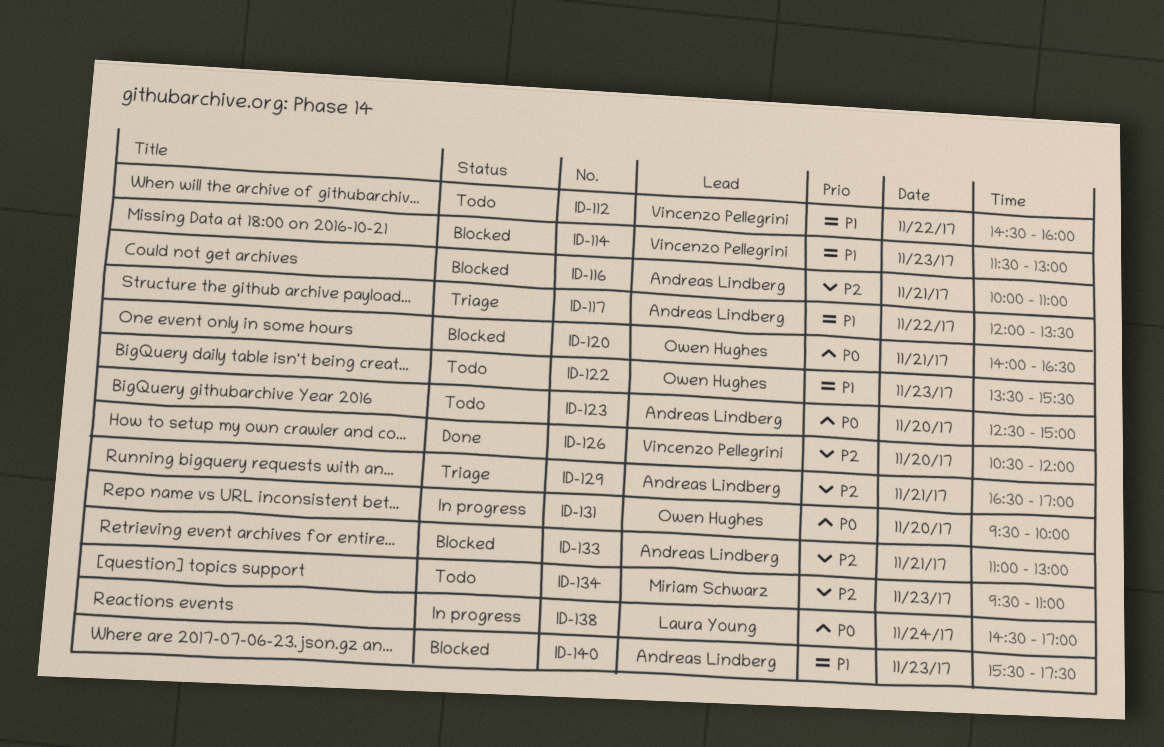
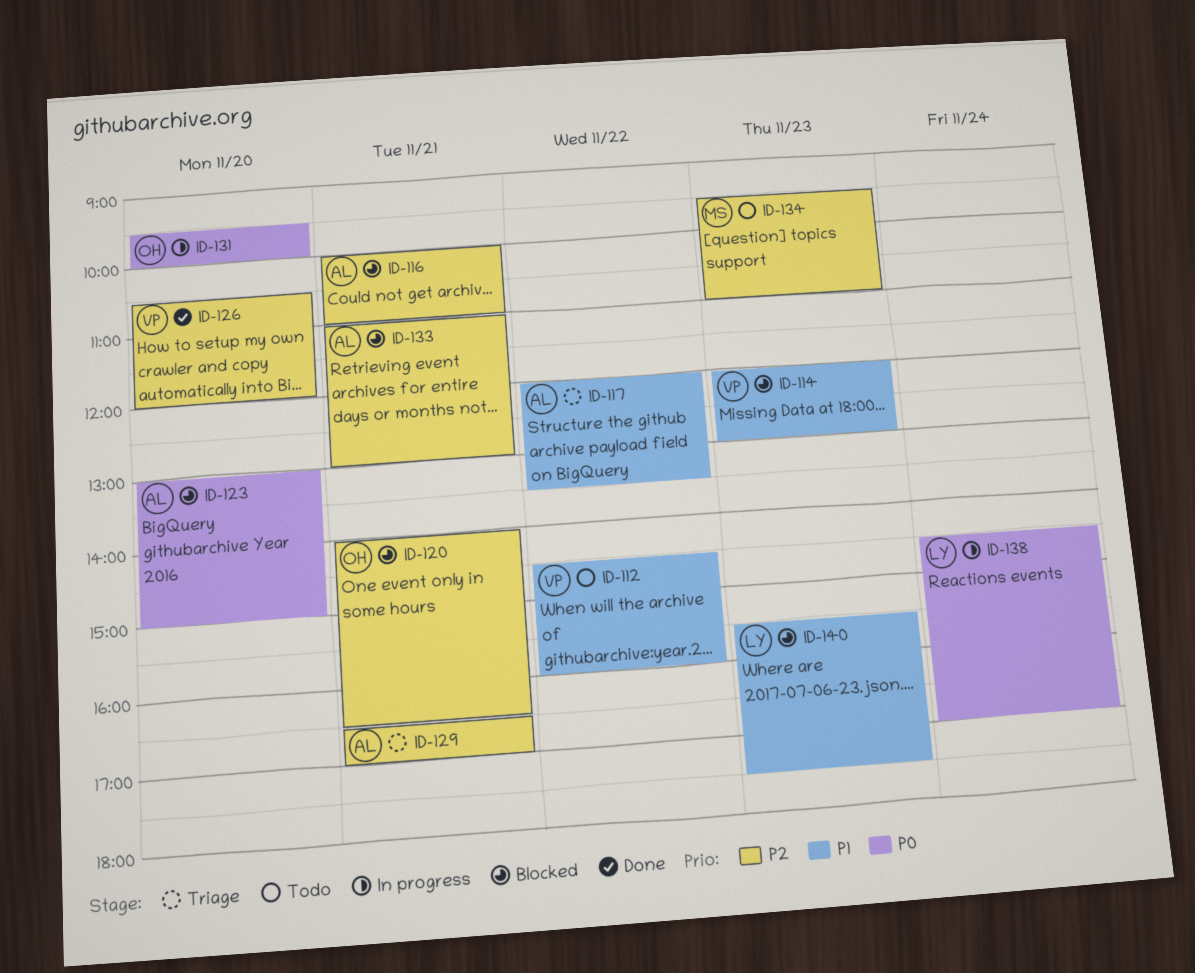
ID-114, begins: 11:30 -> 12:00
ID-120, priority: P0 -> P2
ID-122: present -> none
ID-123, status: Todo -> Blocked
ID-123, begins: 12:30 -> 13:00
ID-140, owner: Andreas Lindberg -> Laura Young

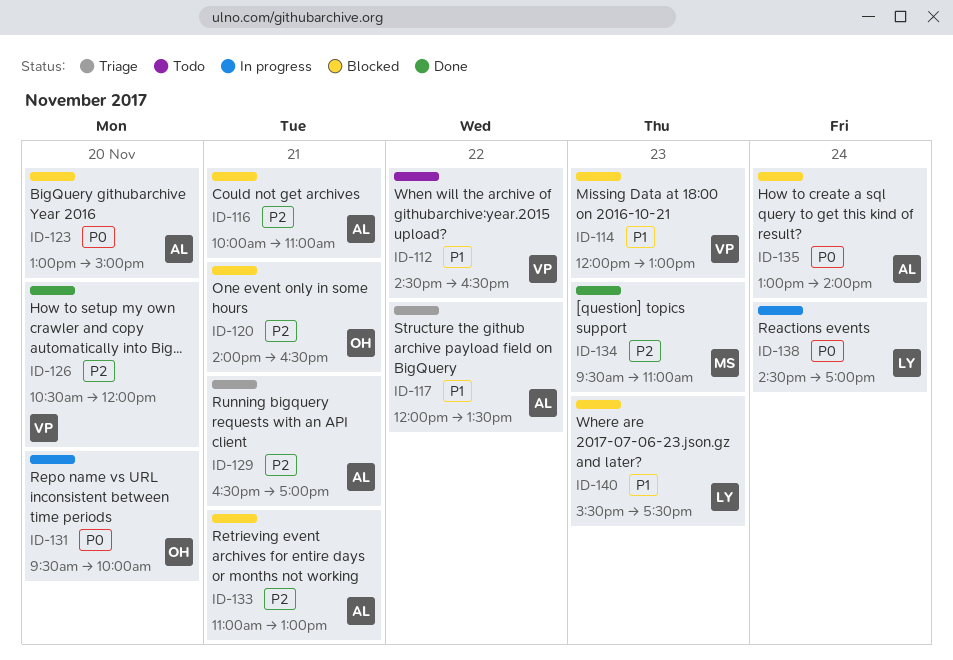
ID-112, ends: 16:00 -> 16:30
ID-134, status: Todo -> Done
ID-135: none -> present

